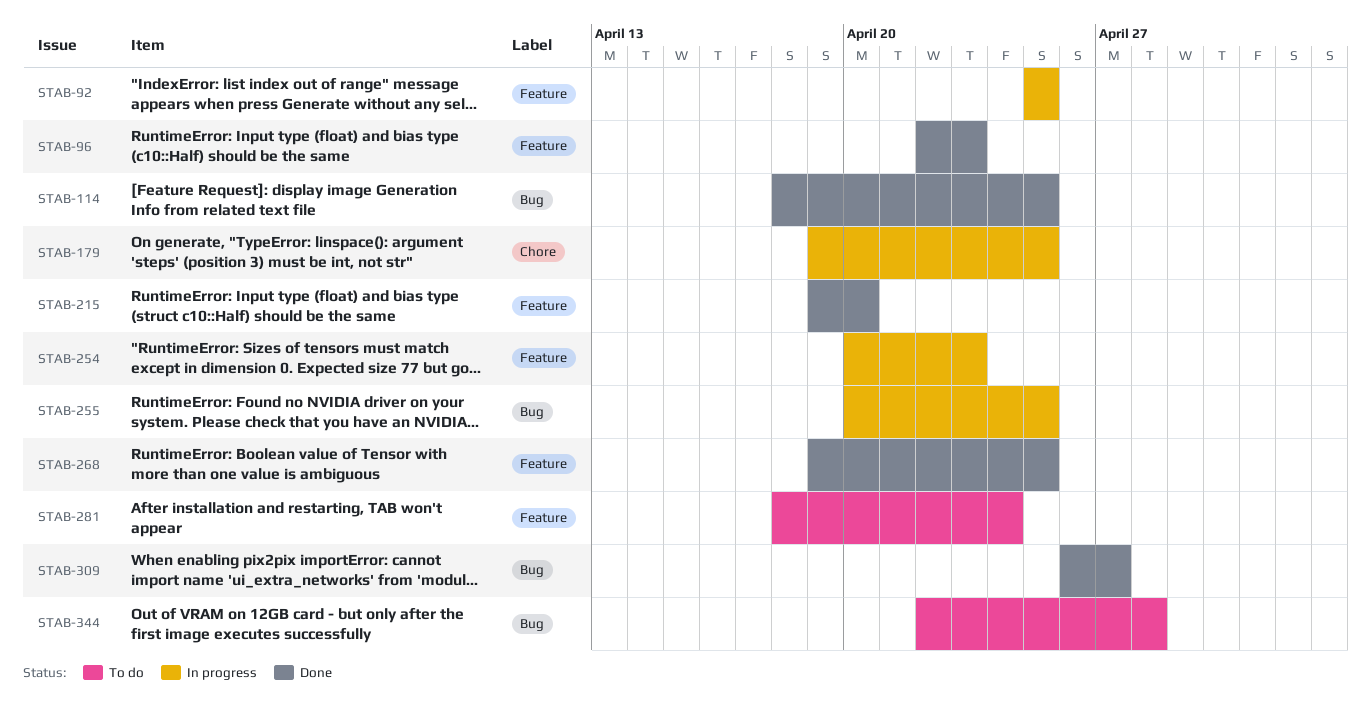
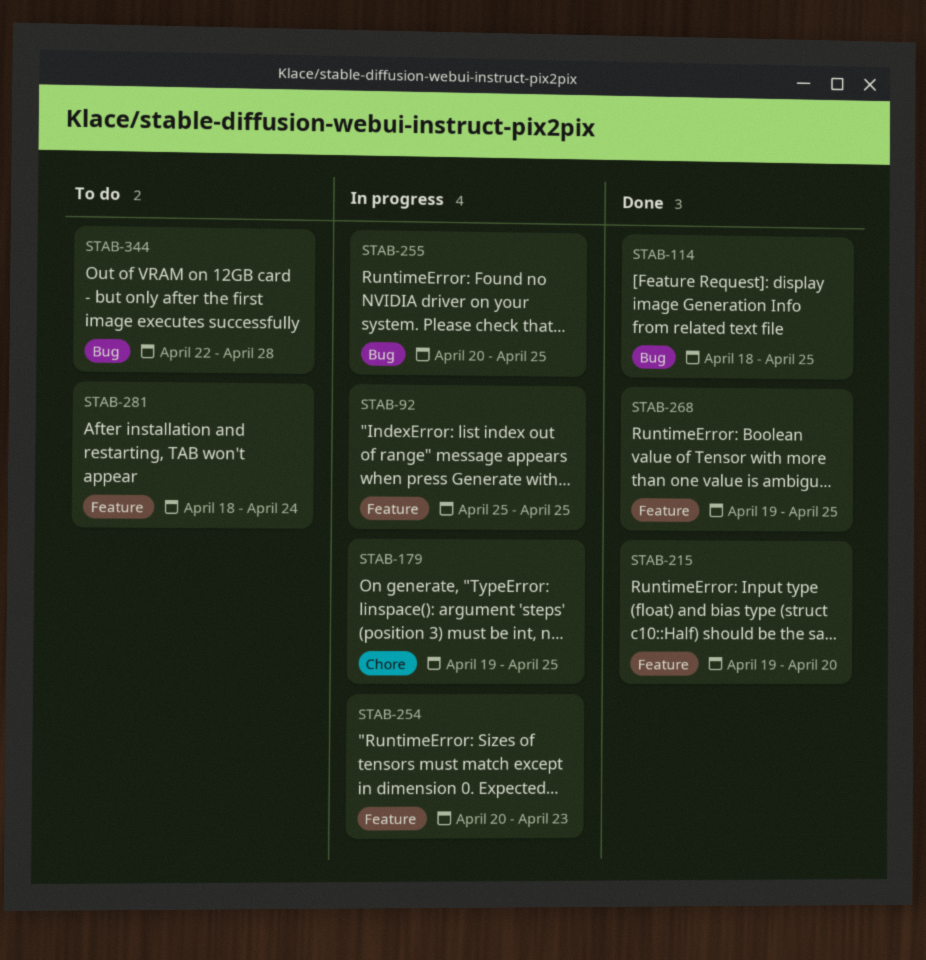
STAB-96: present -> none
STAB-309: present -> none

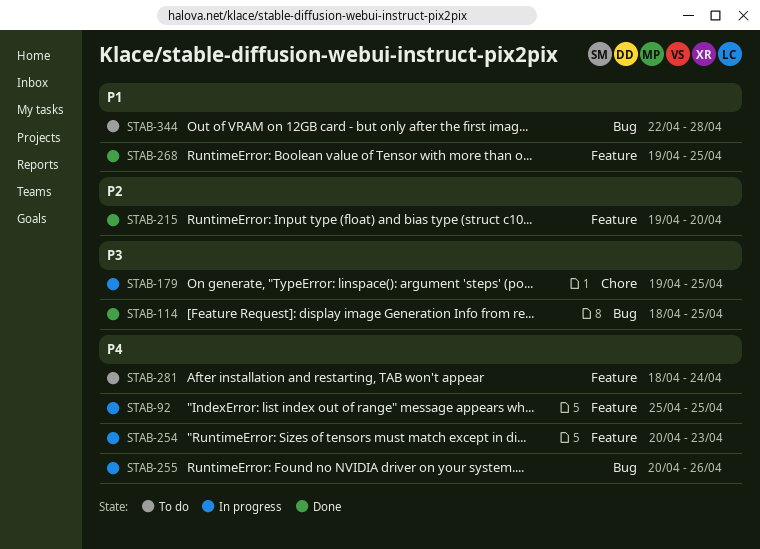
STAB-255, due: Apr 25 -> Apr 26

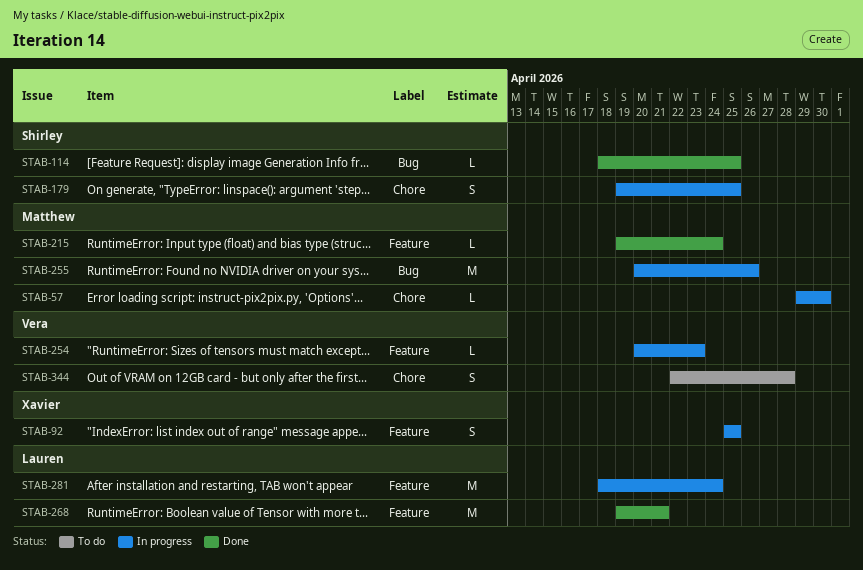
STAB-57: none -> present
STAB-215, due: Apr 20 -> Apr 24
STAB-268, due: Apr 25 -> Apr 21
STAB-281, status: To do -> In progress
STAB-344, label: Bug -> Chore

